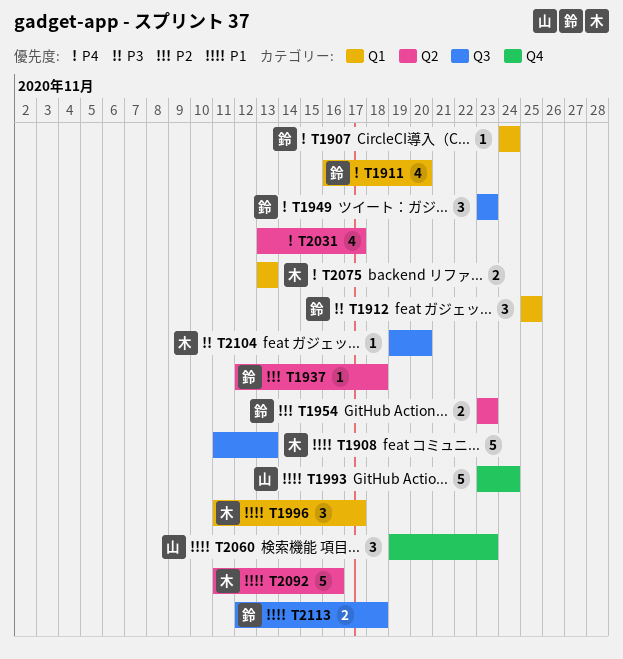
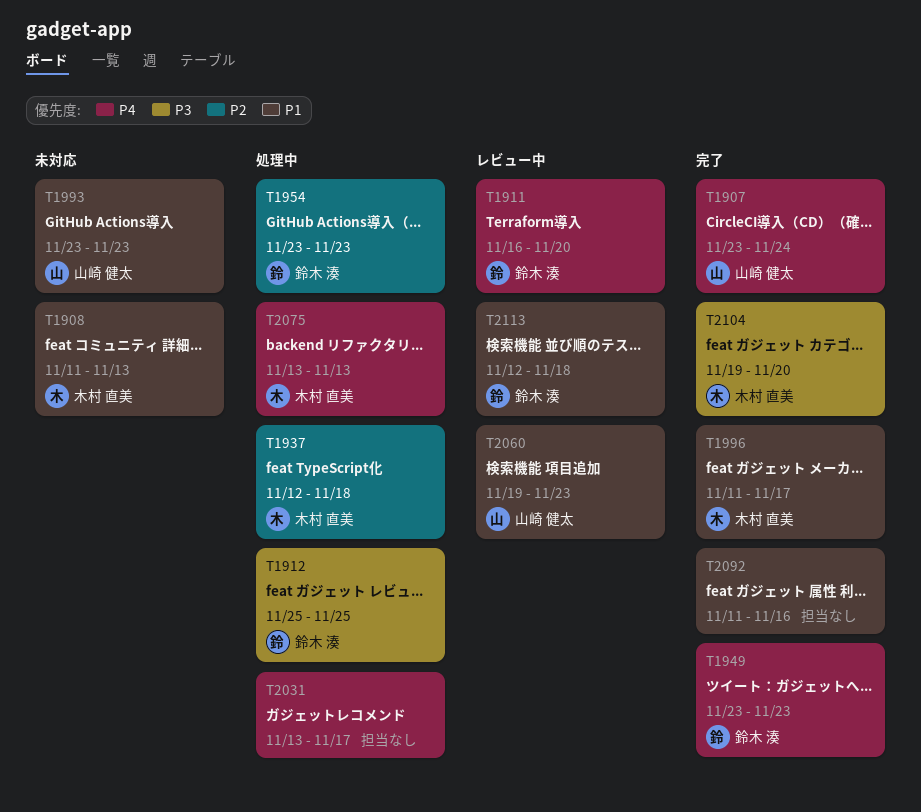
T1907, owner: 鈴木 湊 -> 山崎 健太
T1907, start: Nov 24 -> Nov 23
T1937, owner: 鈴木 湊 -> 木村 直美
T1993, due: Nov 24 -> Nov 23
T2092, owner: 木村 直美 -> none

